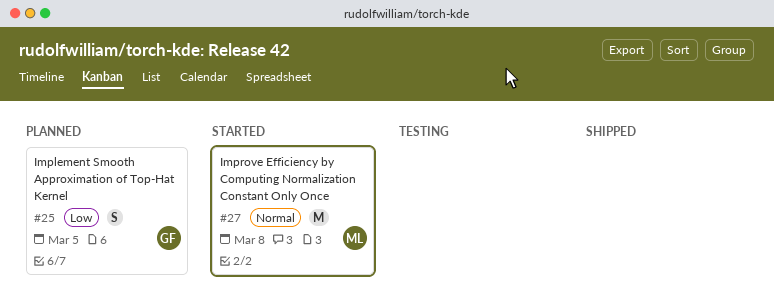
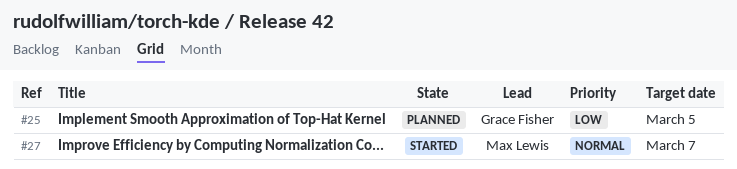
#27, due: Mar 8 -> Mar 7

